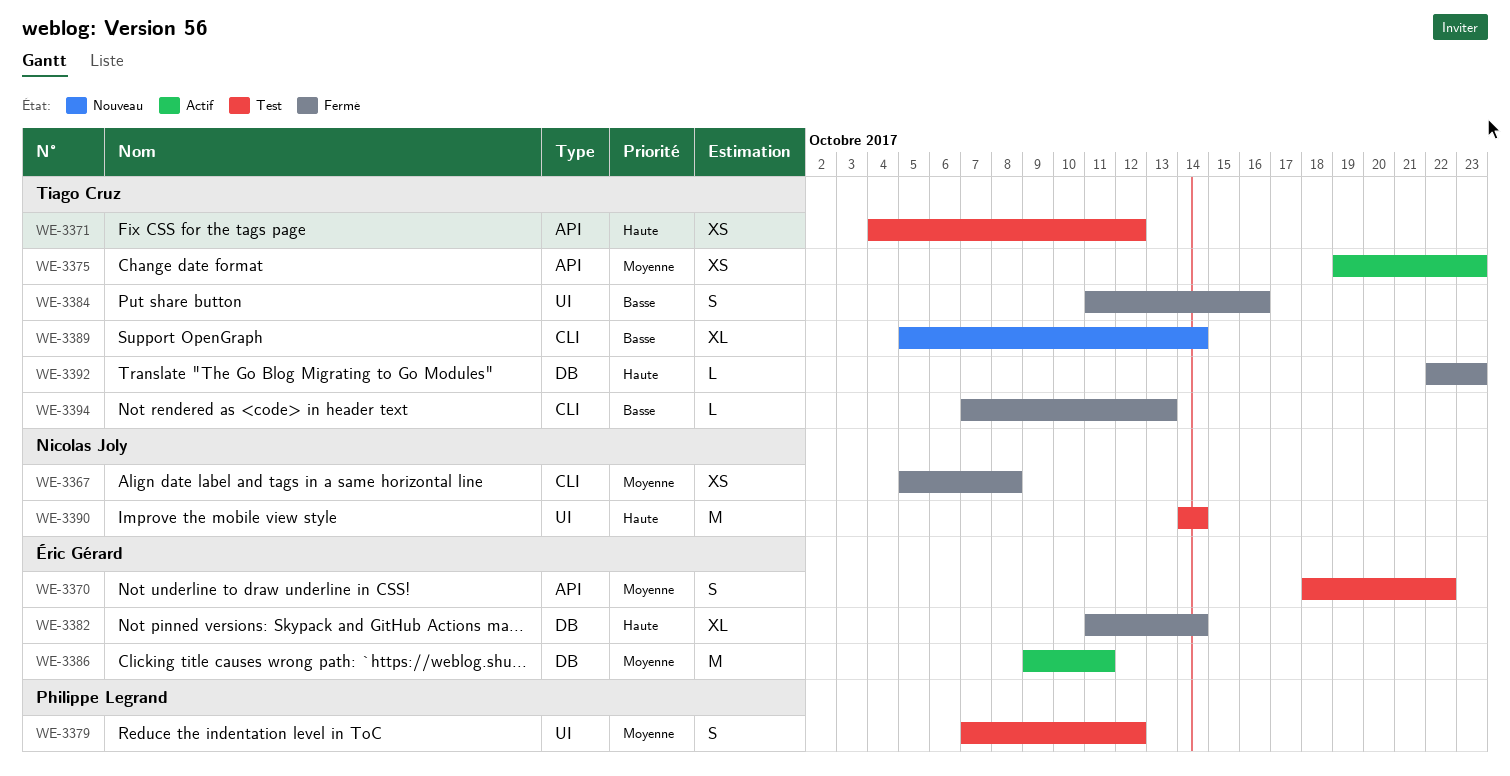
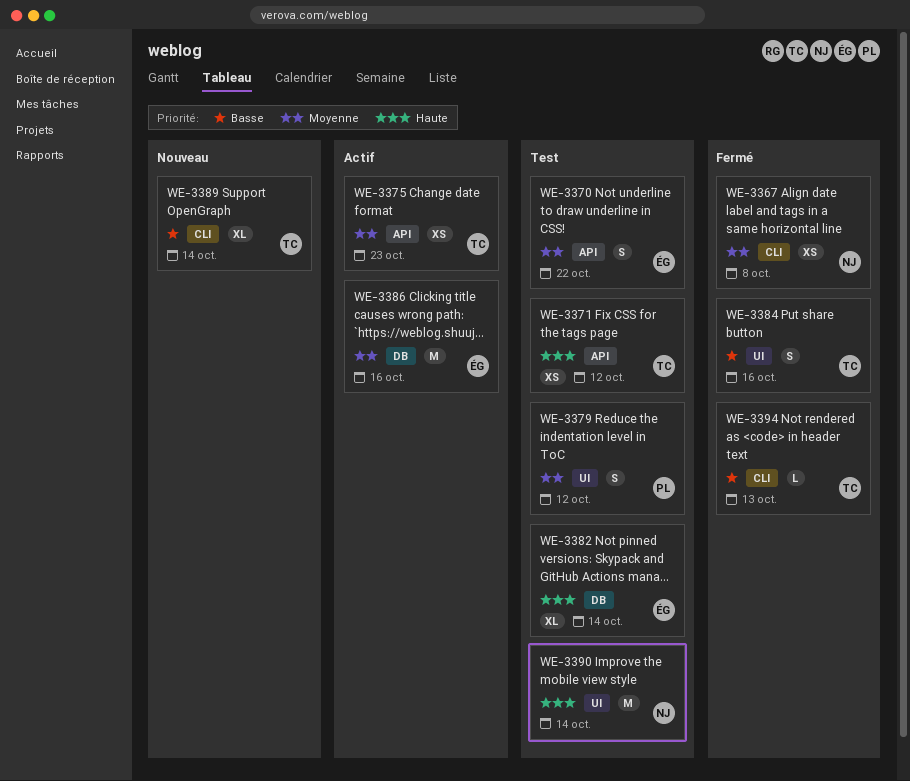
WE-3382, status: Fermé -> Test
WE-3386, due: Oct 11 -> Oct 16
WE-3392: present -> none

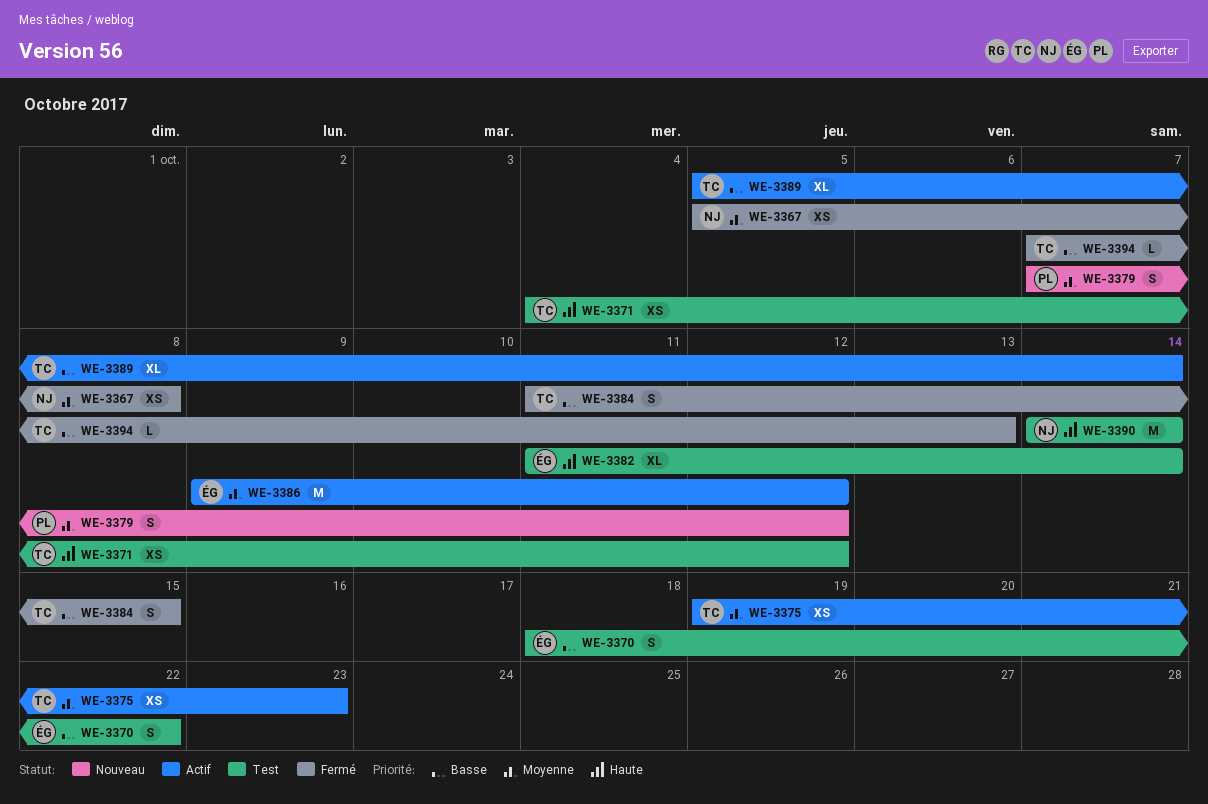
WE-3370, priority: Moyenne -> Basse
WE-3379, status: Test -> Nouveau
WE-3384, due: Oct 16 -> Oct 15
WE-3386, due: Oct 16 -> Oct 12
WE-3389, status: Nouveau -> Actif

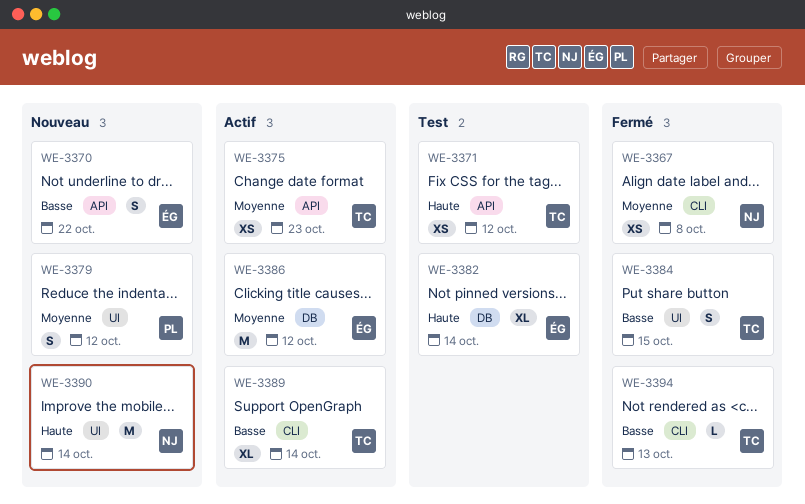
WE-3370, status: Test -> Nouveau
WE-3390, status: Test -> Nouveau

